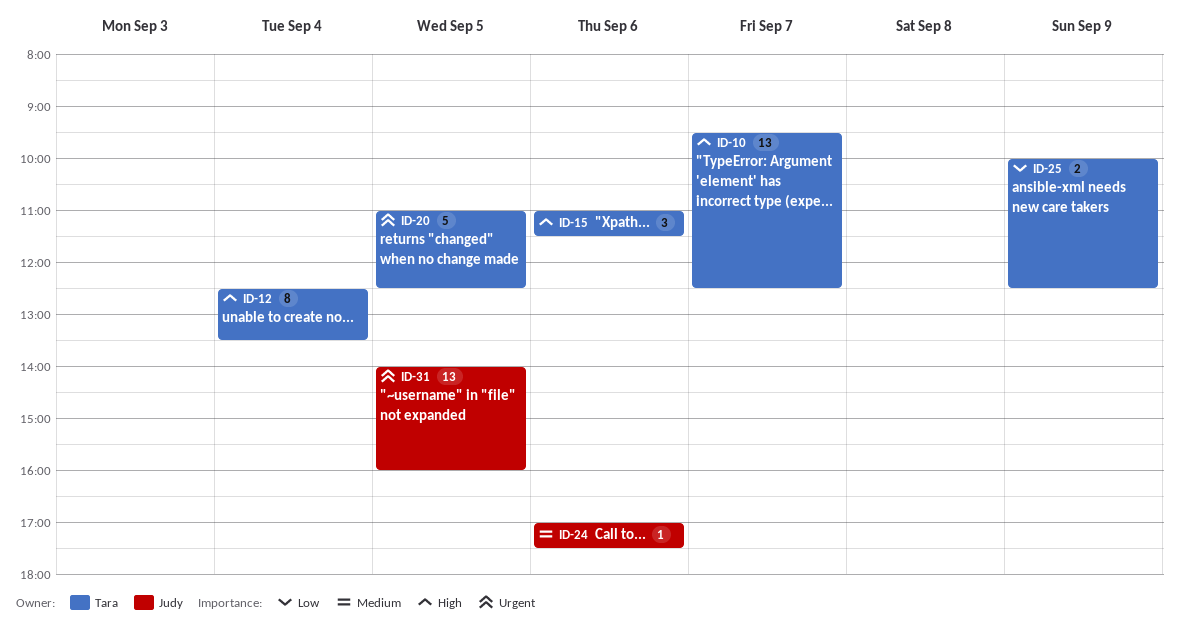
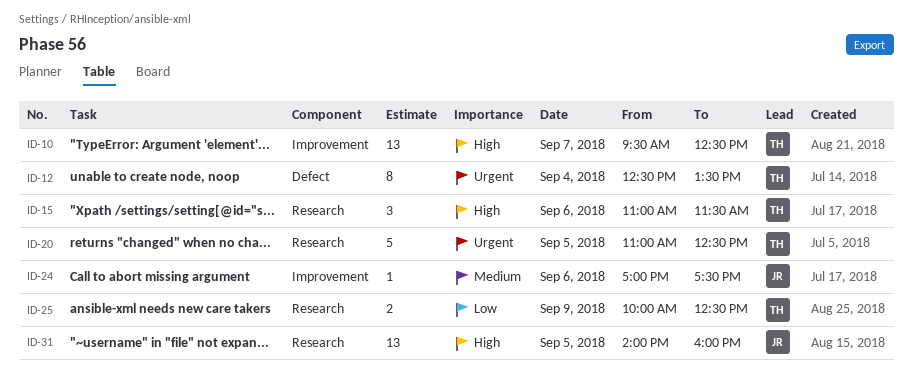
ID-12, priority: High -> Urgent
ID-31, priority: Urgent -> High

